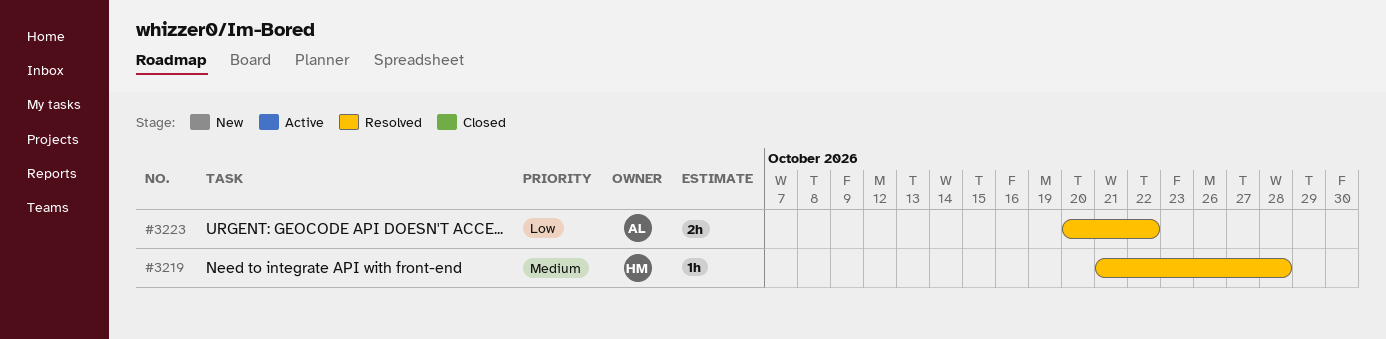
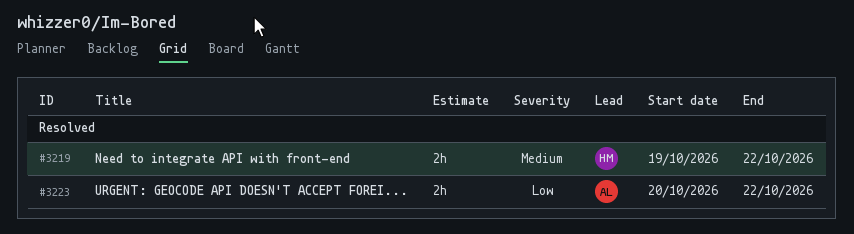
#3219, estimate: 1h -> 2h
#3219, start: Oct 21 -> Oct 19
#3219, due: Oct 28 -> Oct 22

